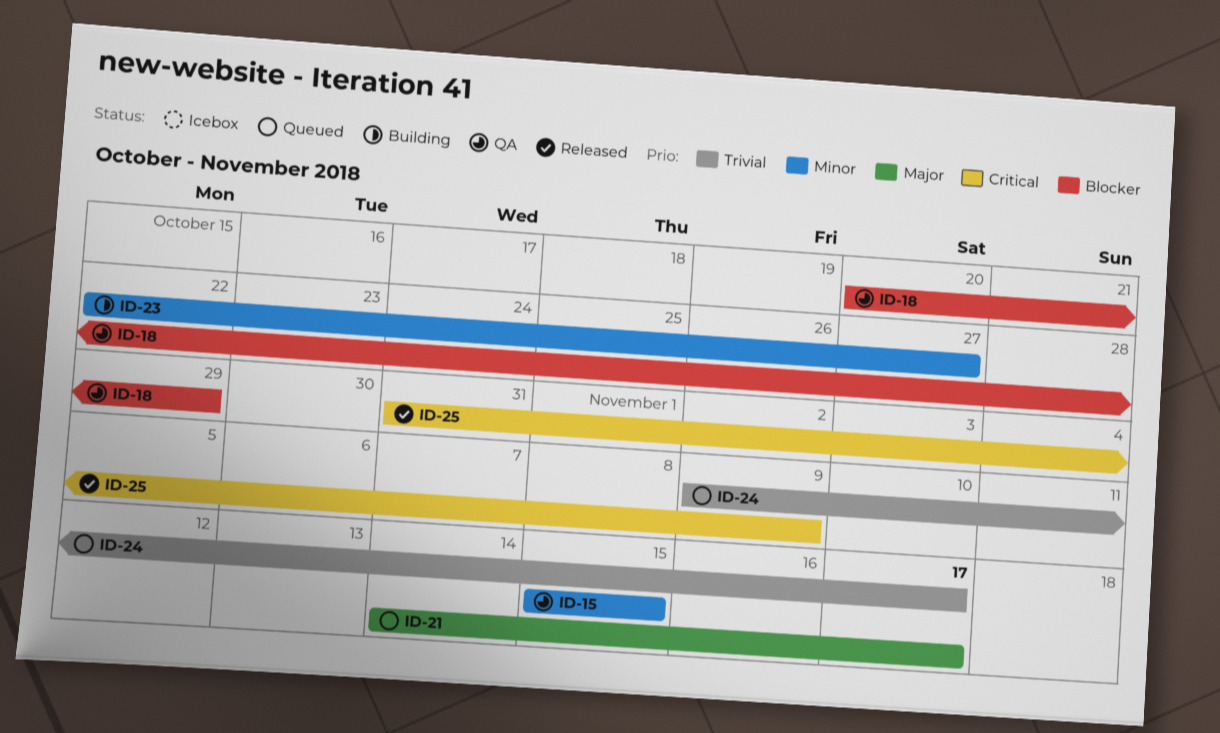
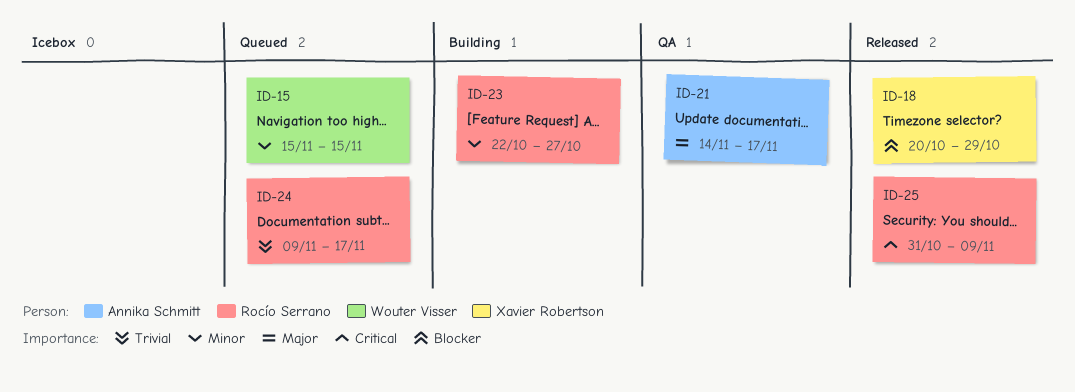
ID-15, status: QA -> Queued
ID-18, status: QA -> Released
ID-21, status: Queued -> QA

